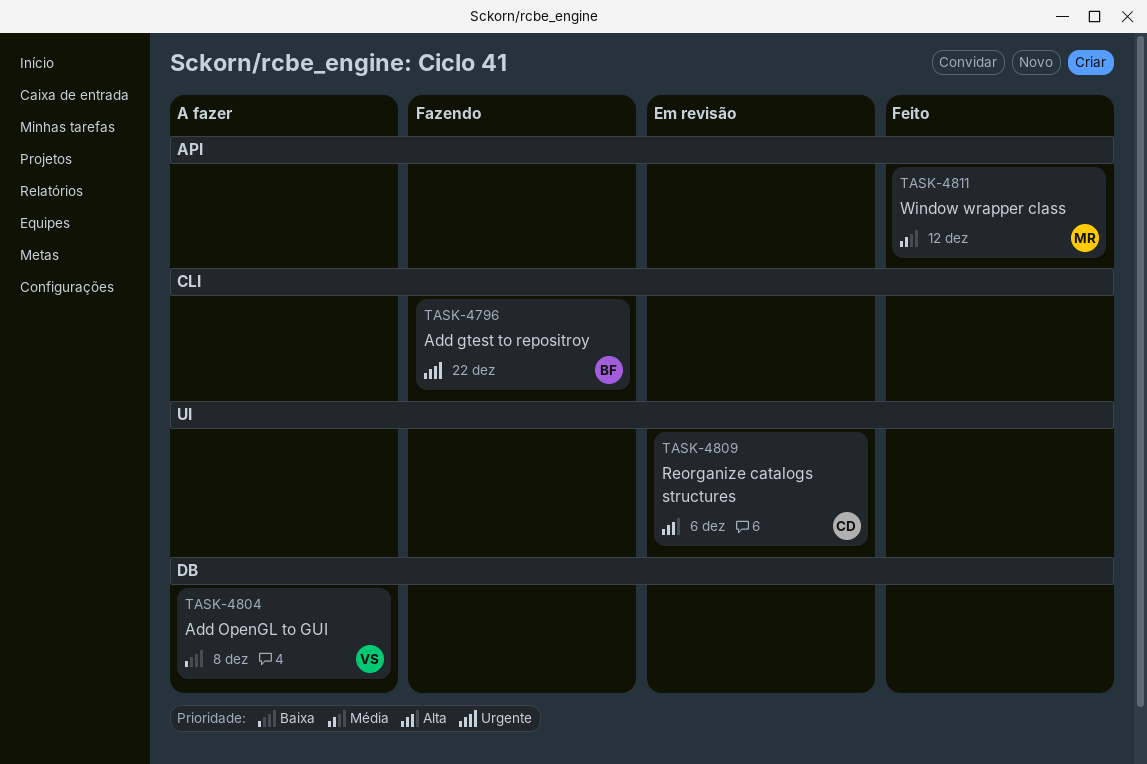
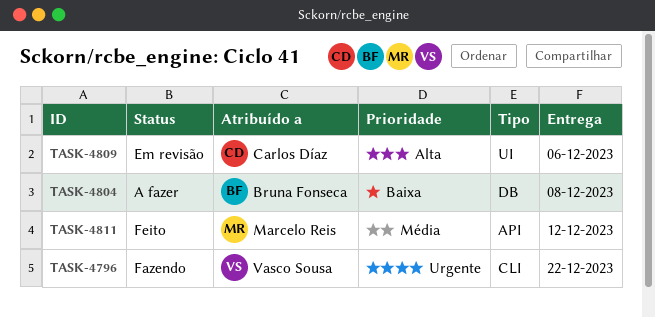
TASK-4796, owner: Bruna Fonseca -> Vasco Sousa
TASK-4804, owner: Vasco Sousa -> Bruna Fonseca

